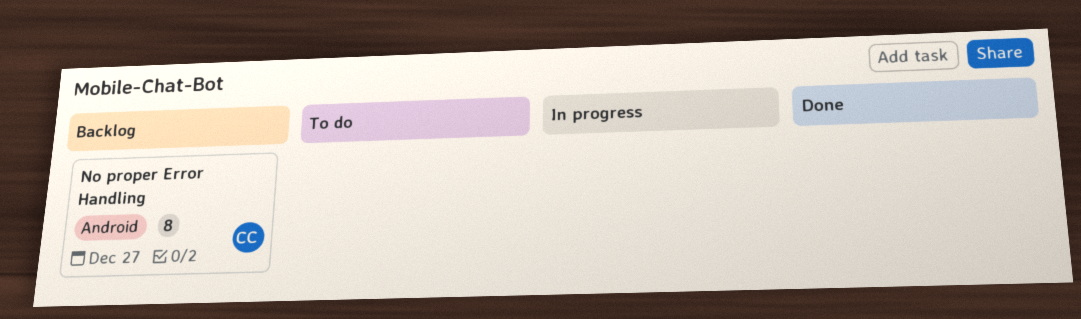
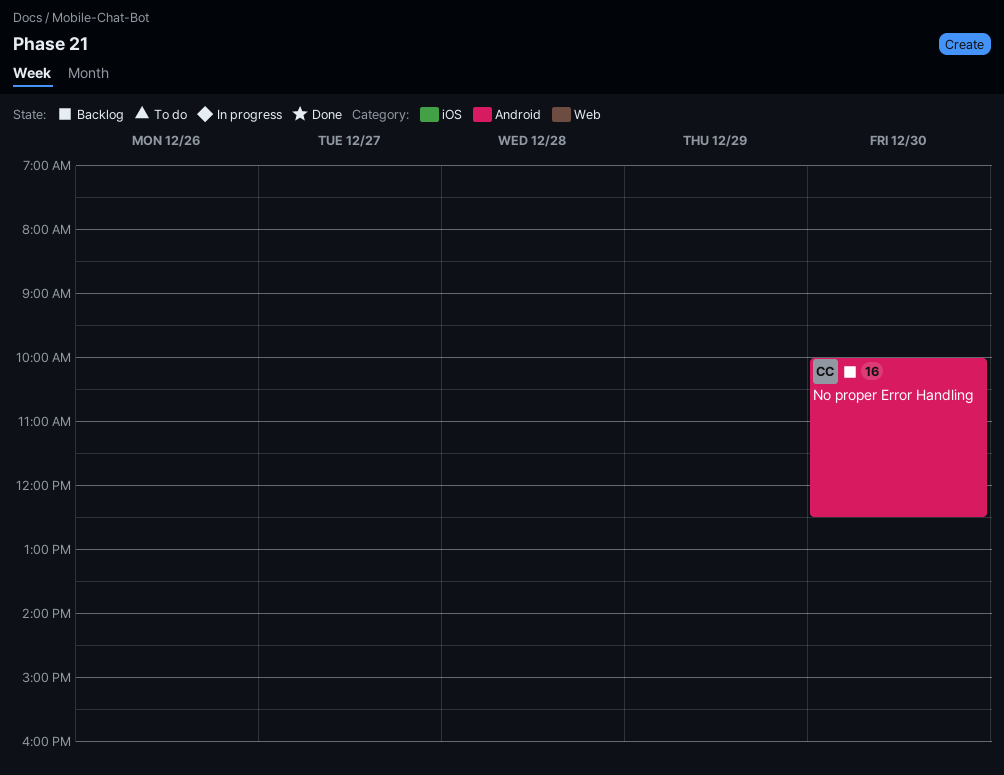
No proper Error Handling, estimate: 8 -> 16
No proper Error Handling, day: Dec 27 -> Dec 30

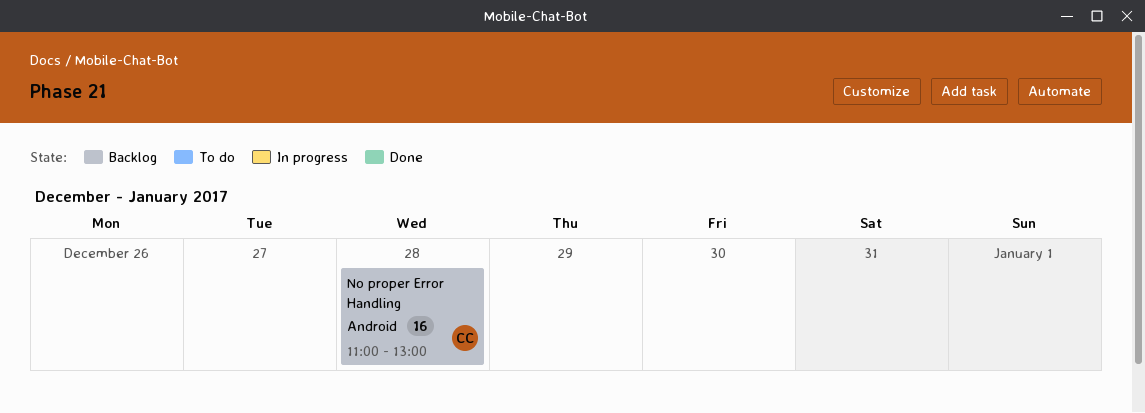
No proper Error Handling, day: Dec 30 -> Dec 28
No proper Error Handling, begins: 10:00 -> 11:00
No proper Error Handling, ends: 12:30 -> 13:00

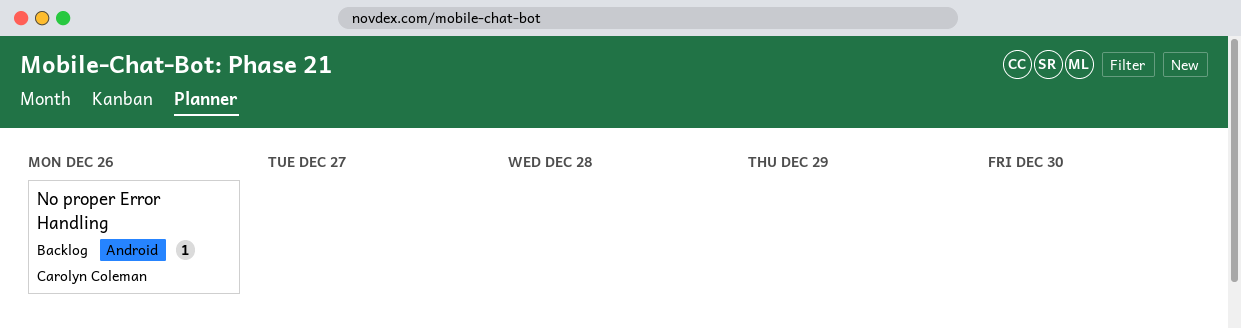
No proper Error Handling, estimate: 16 -> 1
No proper Error Handling, day: Dec 28 -> Dec 26

